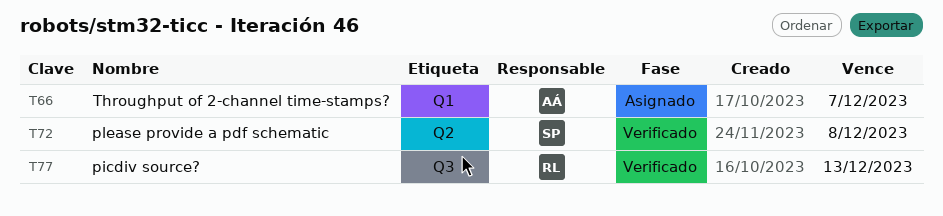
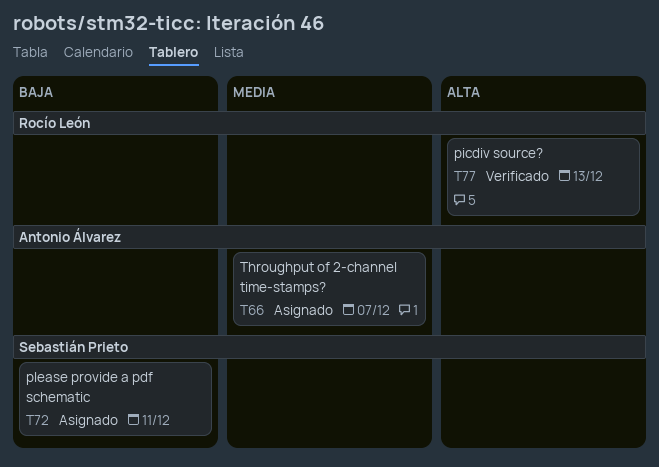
T72, status: Verificado -> Asignado
T72, due: Dec 8 -> Dec 11

